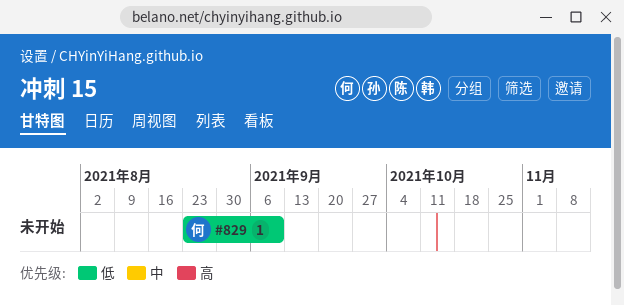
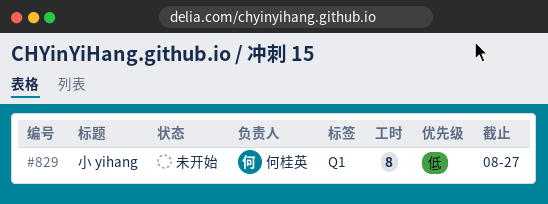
#829, estimate: 1 -> 8
#829, due: Sep 10 -> Aug 27

